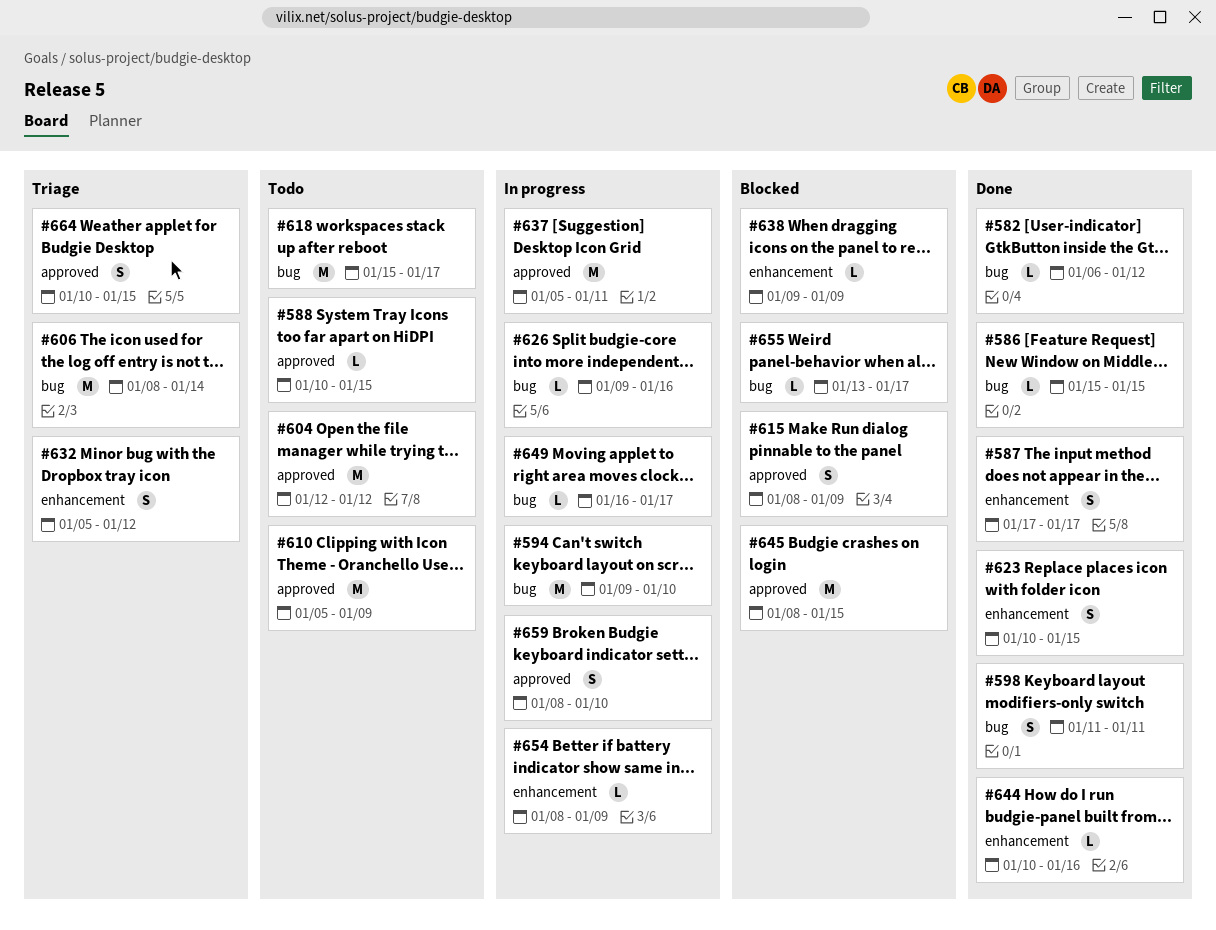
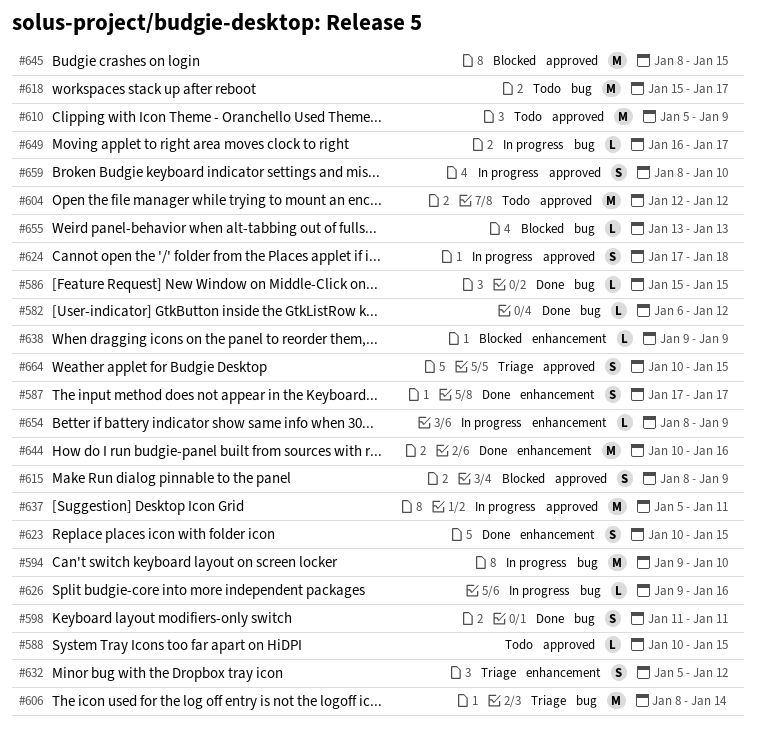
#624: none -> present
#644, estimate: L -> M
#655, due: Jan 17 -> Jan 13

